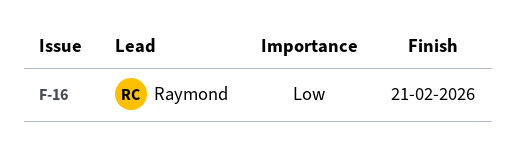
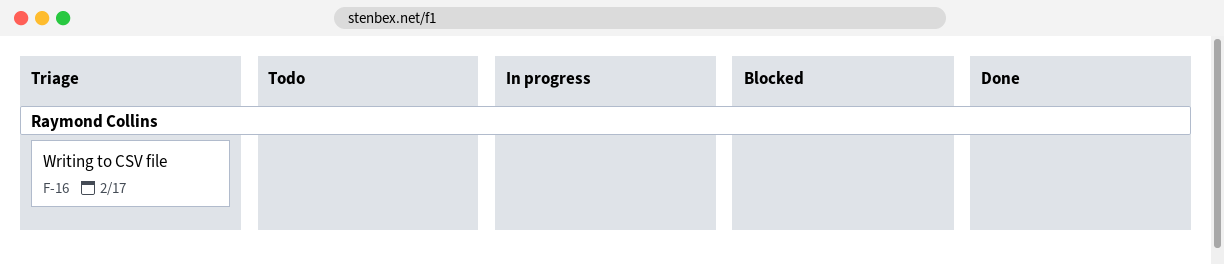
F-16, due: Feb 21 -> Feb 17

